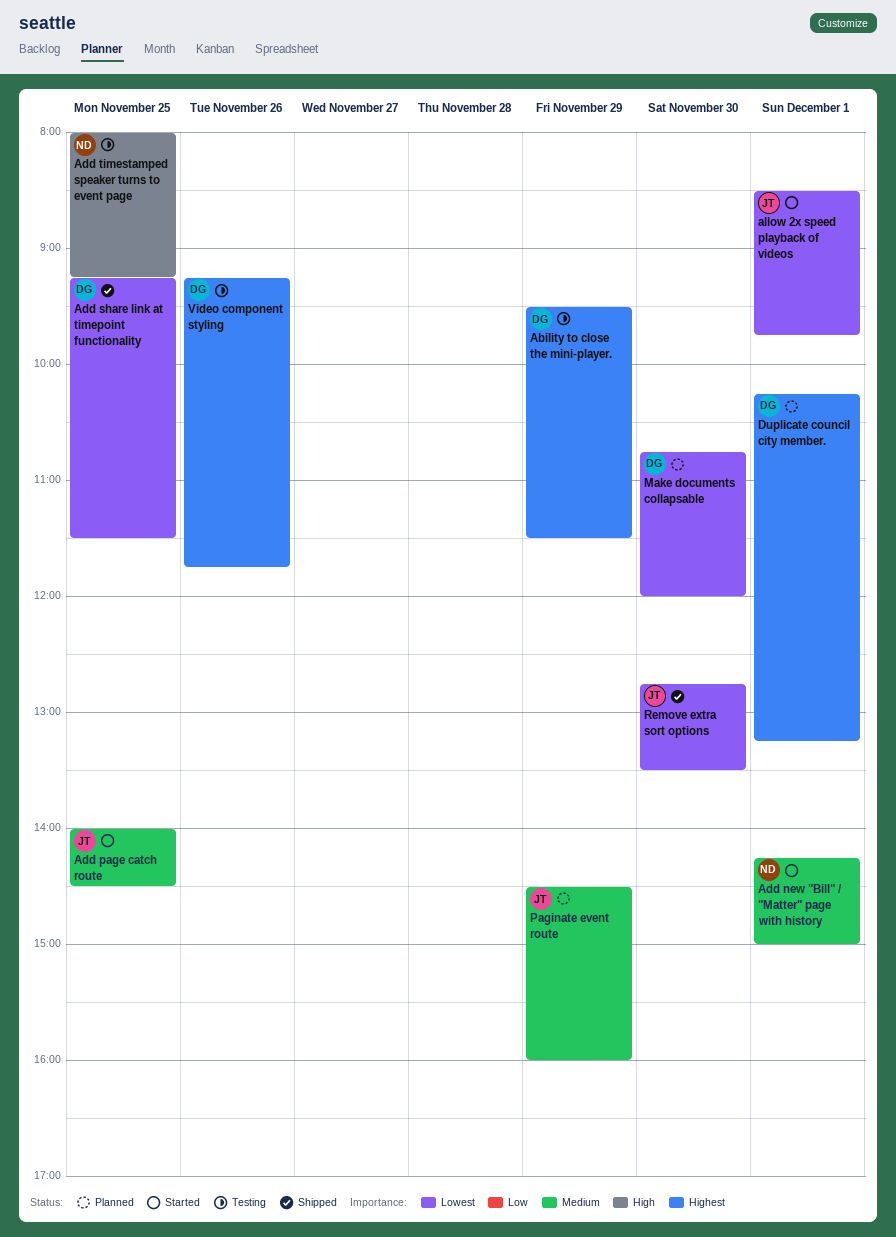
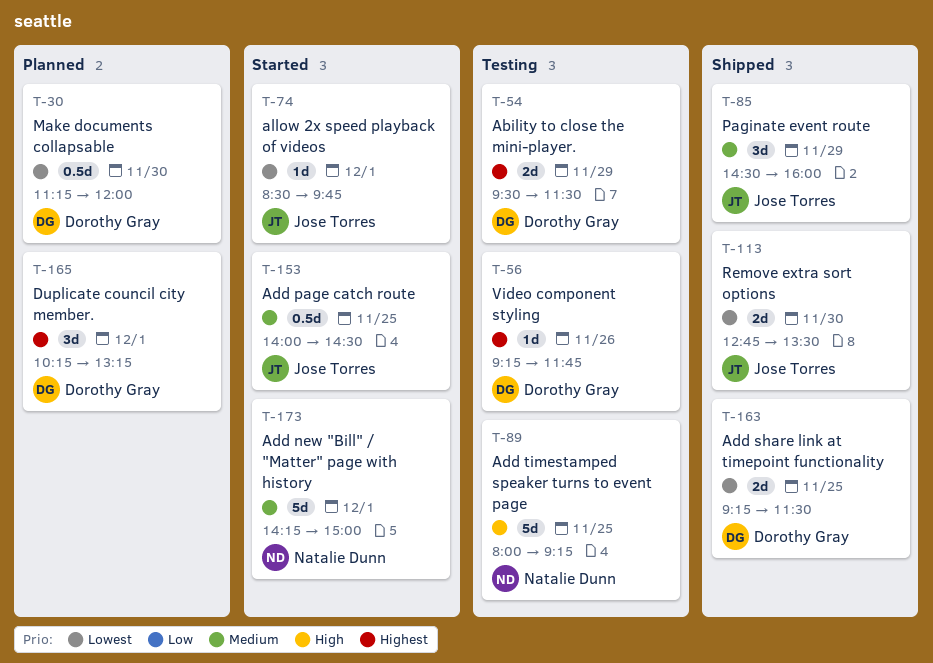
Make documents collapsable, begins: 10:45 -> 11:15
Paginate event route, status: Planned -> Shipped

